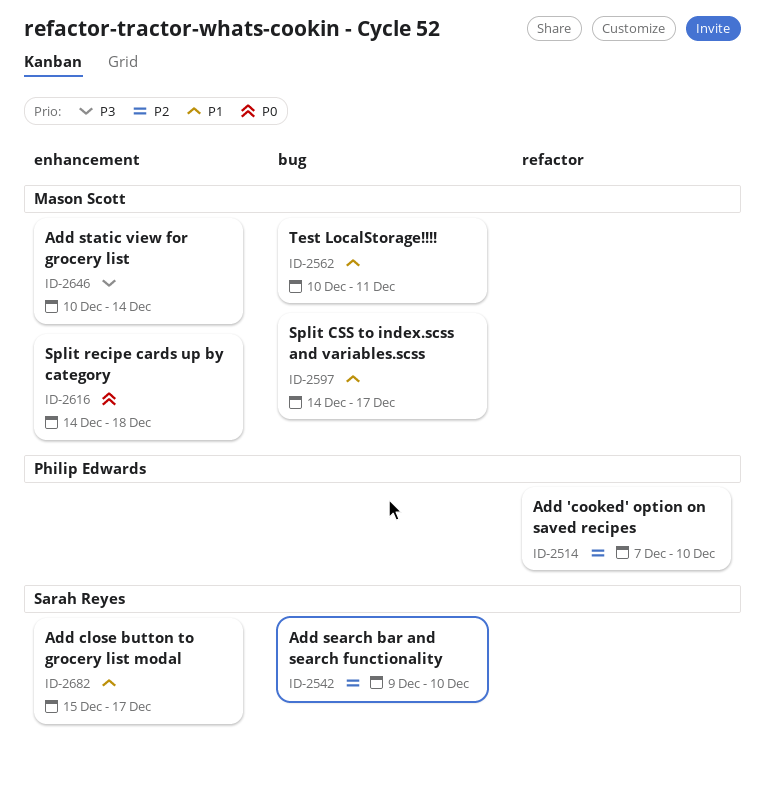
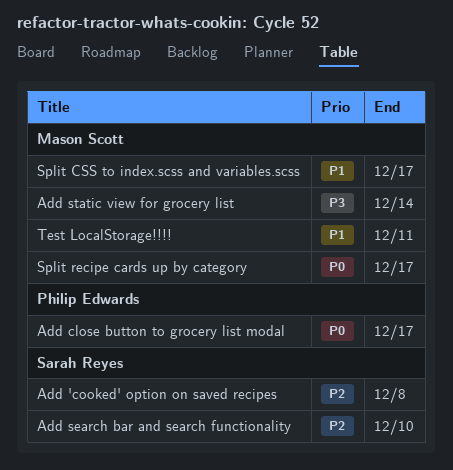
Add 'cooked' option on saved recipes, owner: Philip Edwards -> Sarah Reyes
Add 'cooked' option on saved recipes, due: Dec 10 -> Dec 8
Add close button to grocery list modal, owner: Sarah Reyes -> Philip Edwards
Add close button to grocery list modal, priority: P1 -> P0
Split recipe cards up by category, due: Dec 18 -> Dec 17

